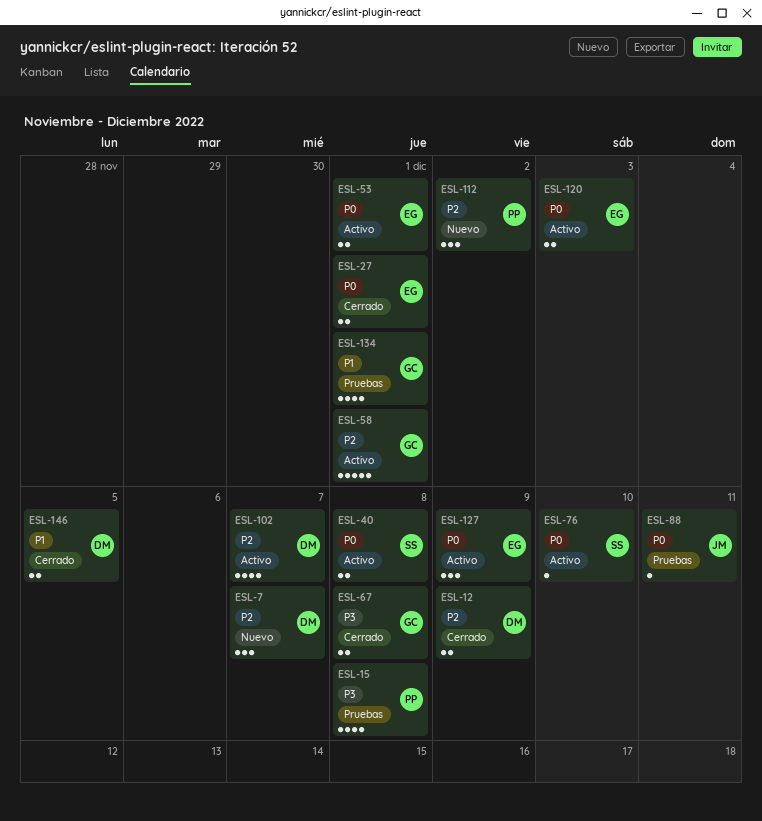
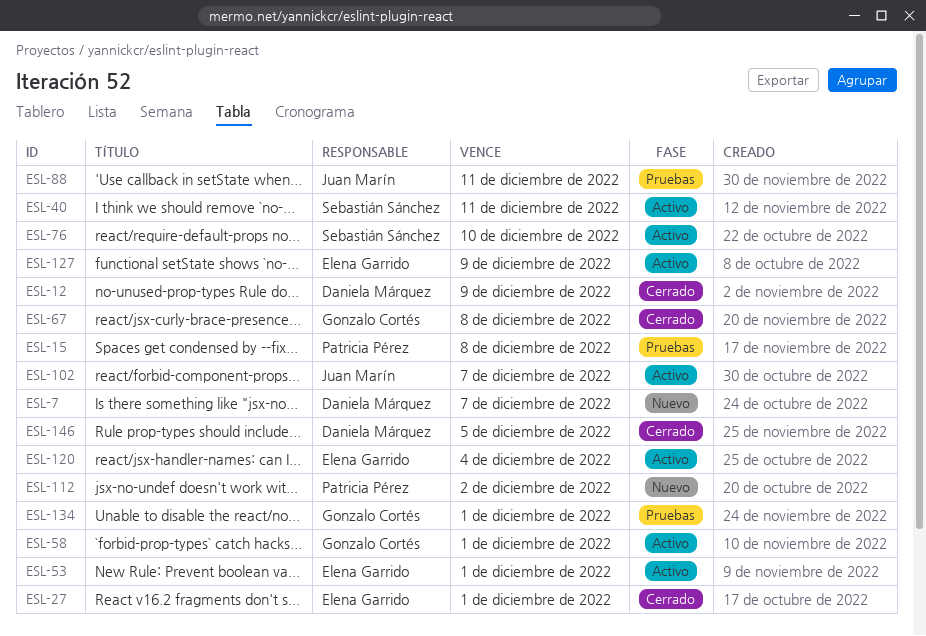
ESL-40, due: Dec 8 -> Dec 11
ESL-102, owner: Daniela Márquez -> Juan Marín
ESL-120, due: Dec 3 -> Dec 4

